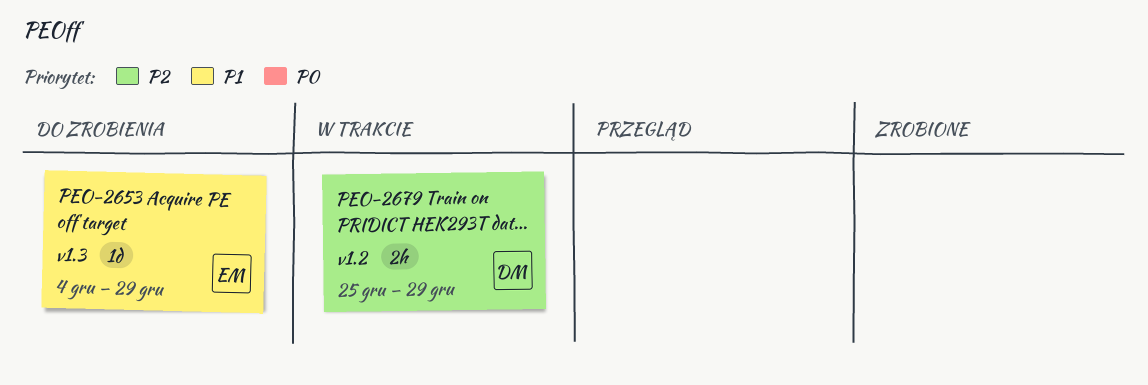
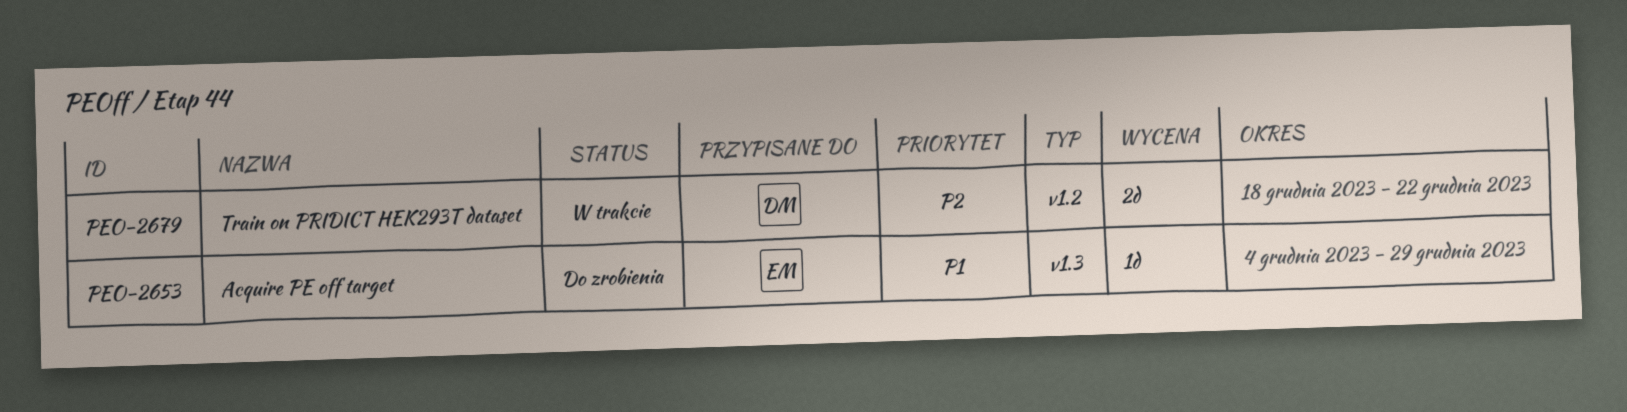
PEO-2679, estimate: 2h -> 2d
PEO-2679, start: Dec 25 -> Dec 18
PEO-2679, due: Dec 29 -> Dec 22

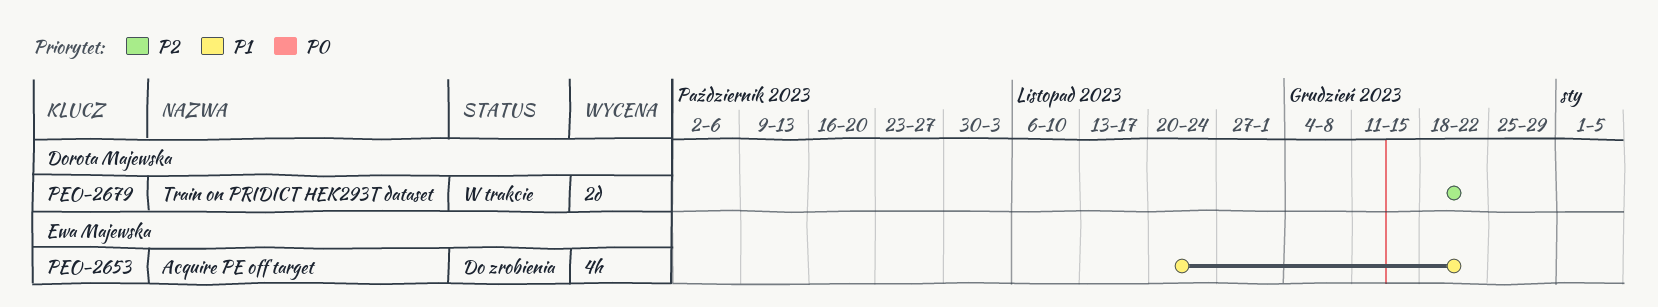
PEO-2653, estimate: 1d -> 4h
PEO-2653, start: Dec 4 -> Nov 20
PEO-2653, due: Dec 29 -> Dec 22

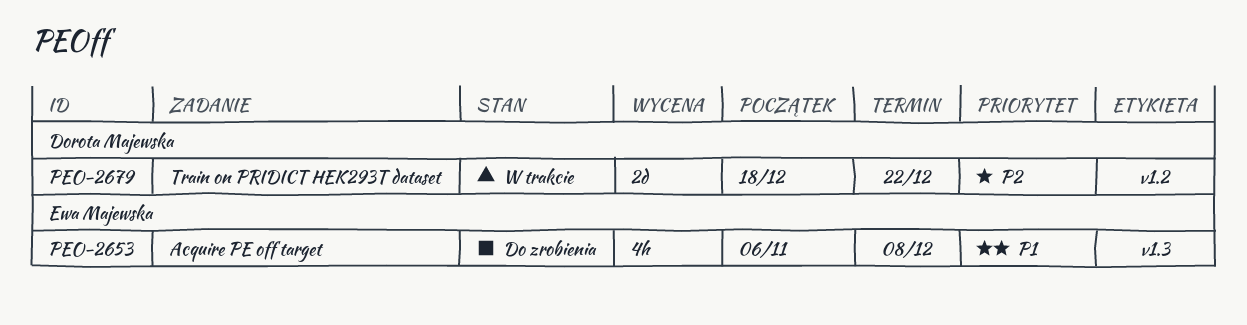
PEO-2653, start: Nov 20 -> Nov 6
PEO-2653, due: Dec 22 -> Dec 8

